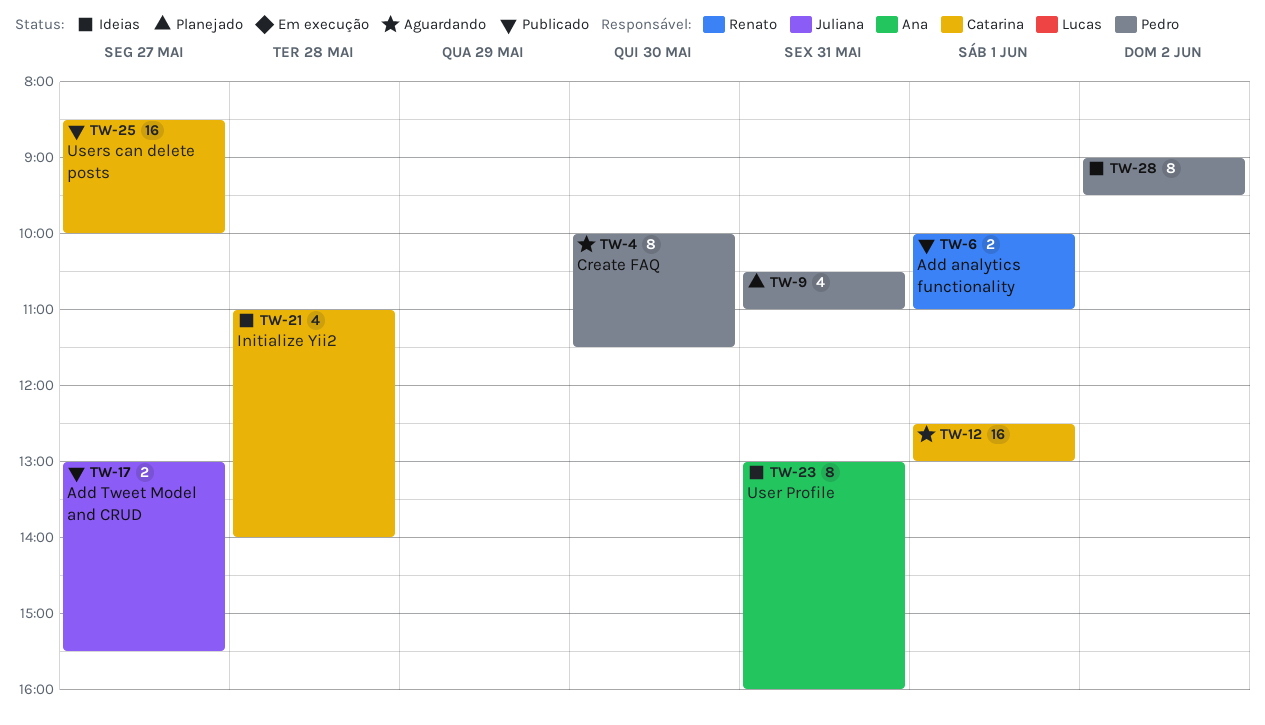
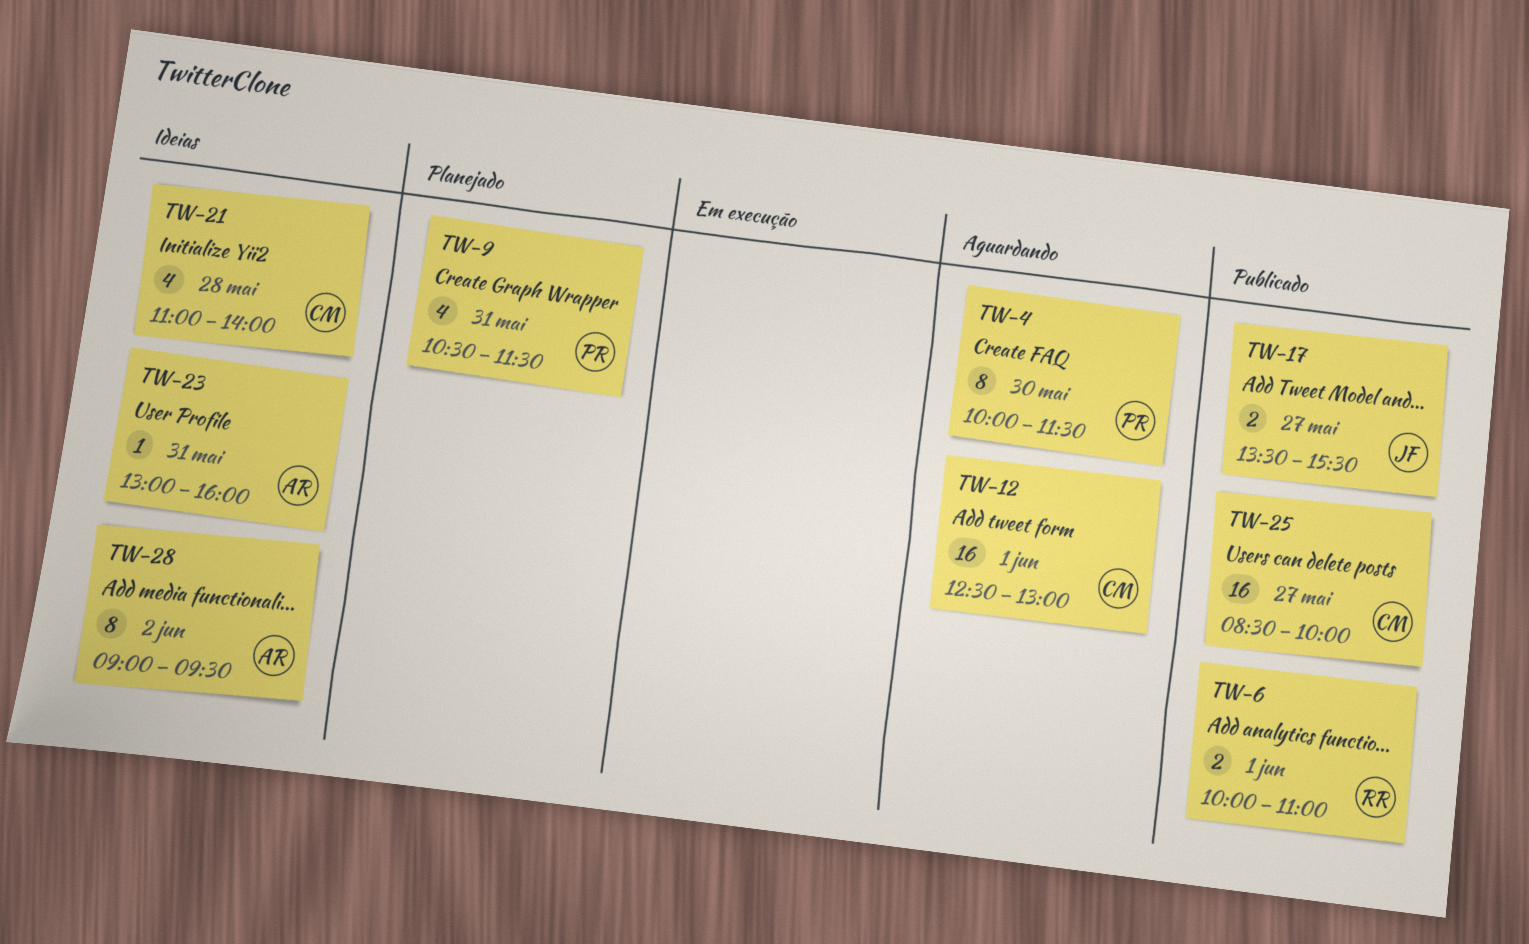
TW-9, ends: 11:00 -> 11:30
TW-17, begins: 13:00 -> 13:30
TW-23, estimate: 8 -> 1
TW-28, owner: Pedro -> Ana

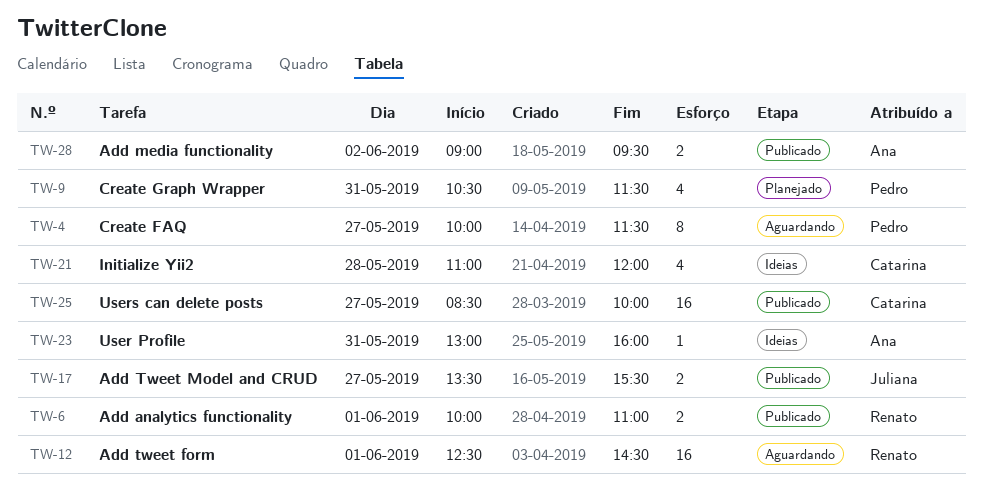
TW-4, day: May 30 -> May 27
TW-12, owner: Catarina -> Renato
TW-12, ends: 13:00 -> 14:30
TW-21, ends: 14:00 -> 12:00
TW-28, status: Ideias -> Publicado
TW-28, estimate: 8 -> 2

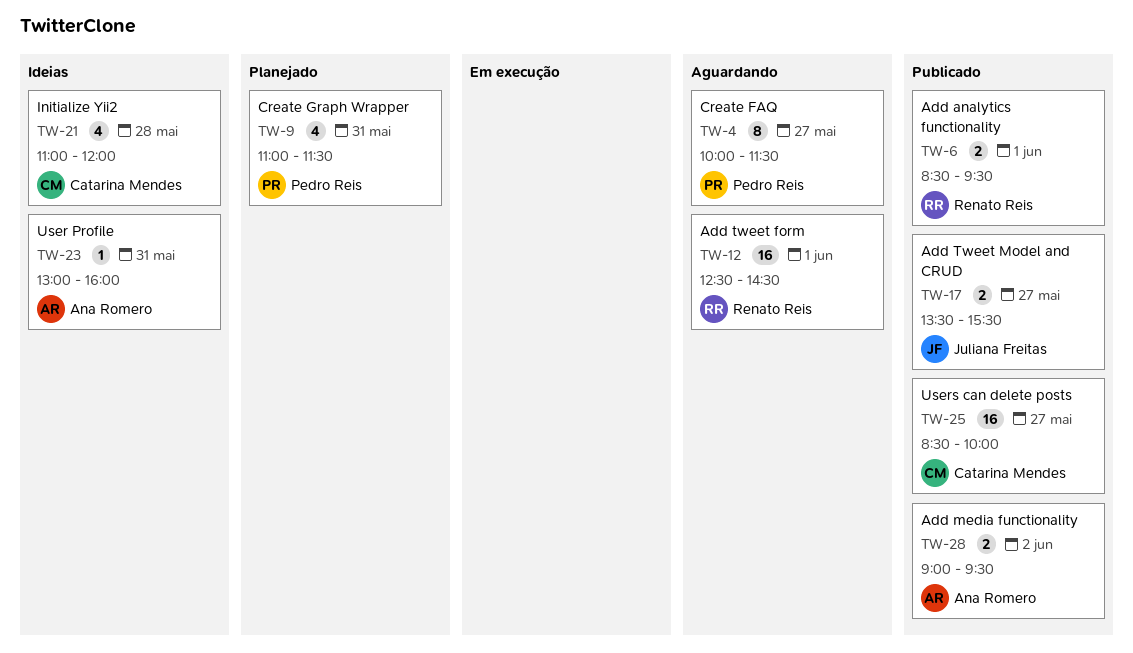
TW-6, begins: 10:00 -> 08:30
TW-6, ends: 11:00 -> 09:30
TW-9, begins: 10:30 -> 11:00

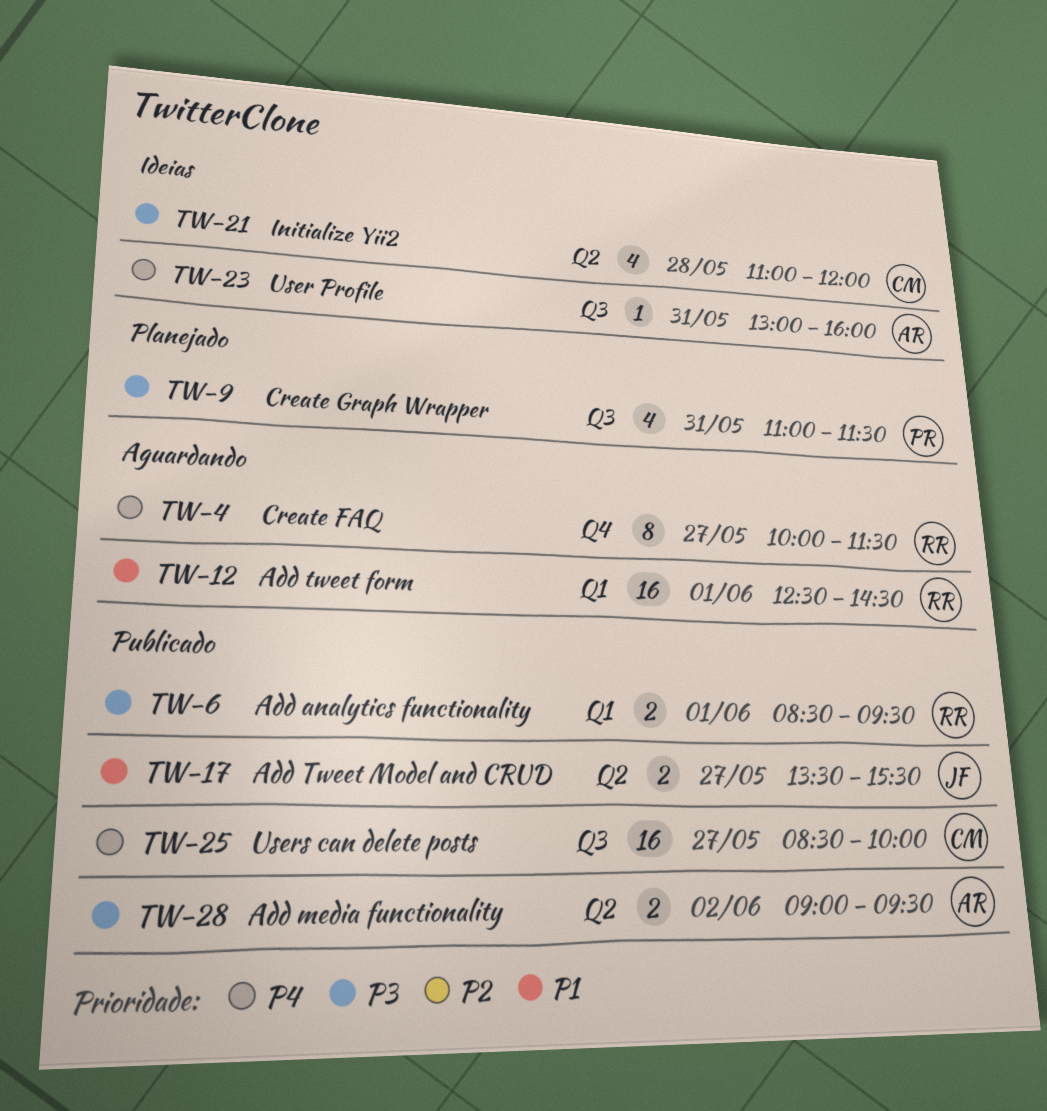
TW-4, owner: Pedro Reis -> Renato Reis

